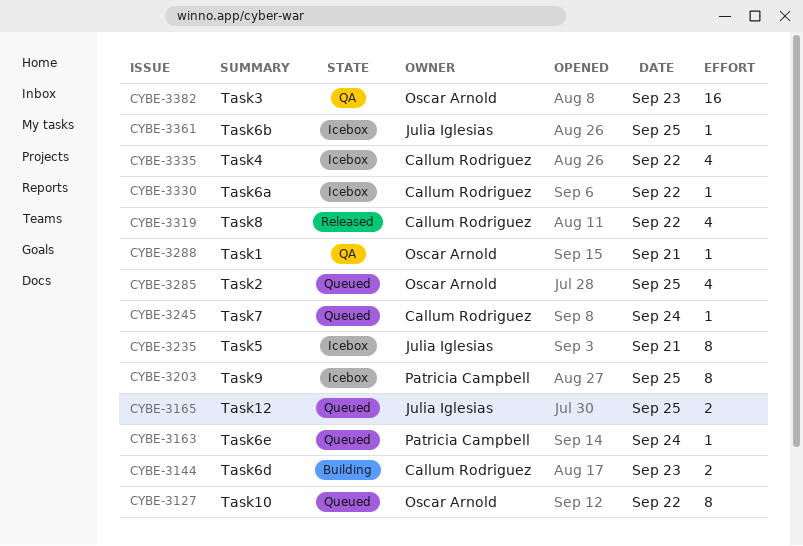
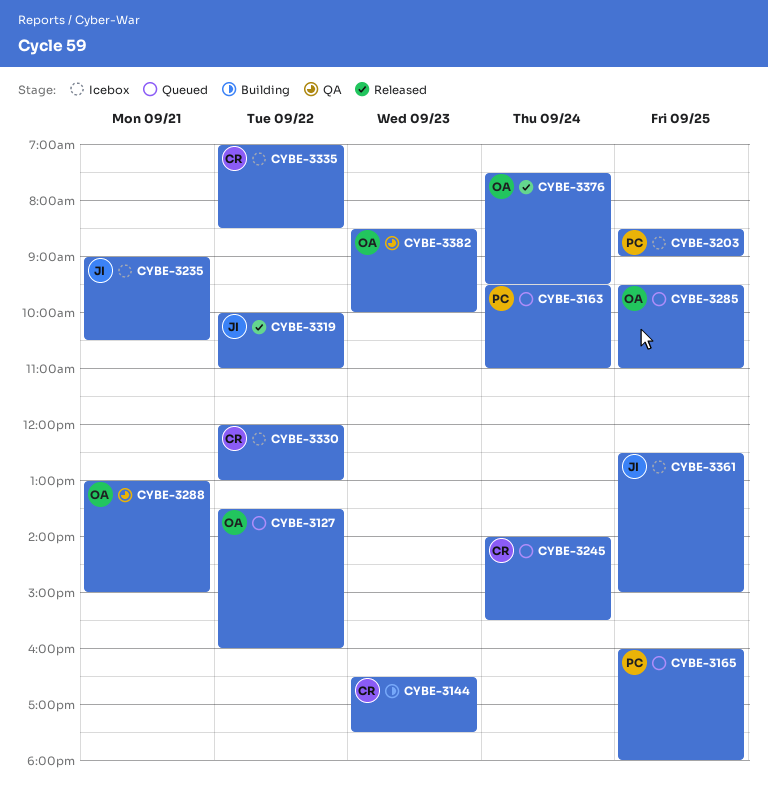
CYBE-3165, owner: Julia Iglesias -> Patricia Campbell
CYBE-3319, owner: Callum Rodriguez -> Julia Iglesias
CYBE-3376: none -> present

